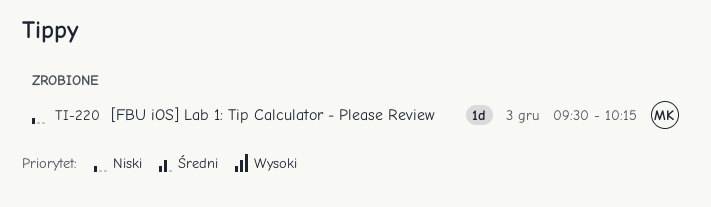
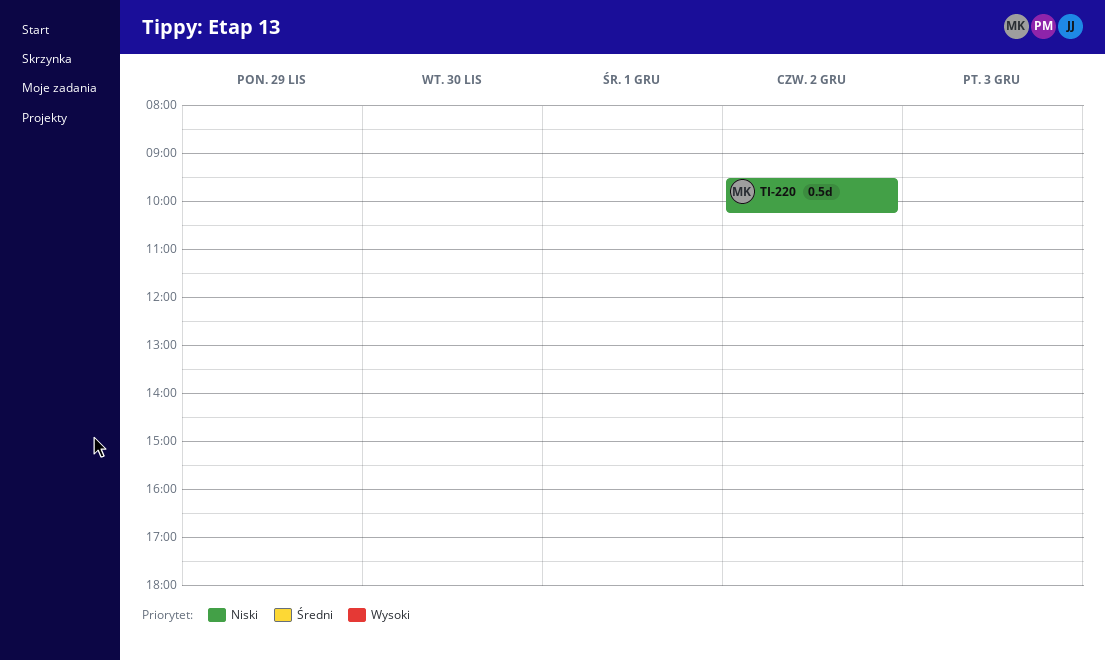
TI-220, estimate: 1d -> 0.5d
TI-220, day: Dec 3 -> Dec 2

